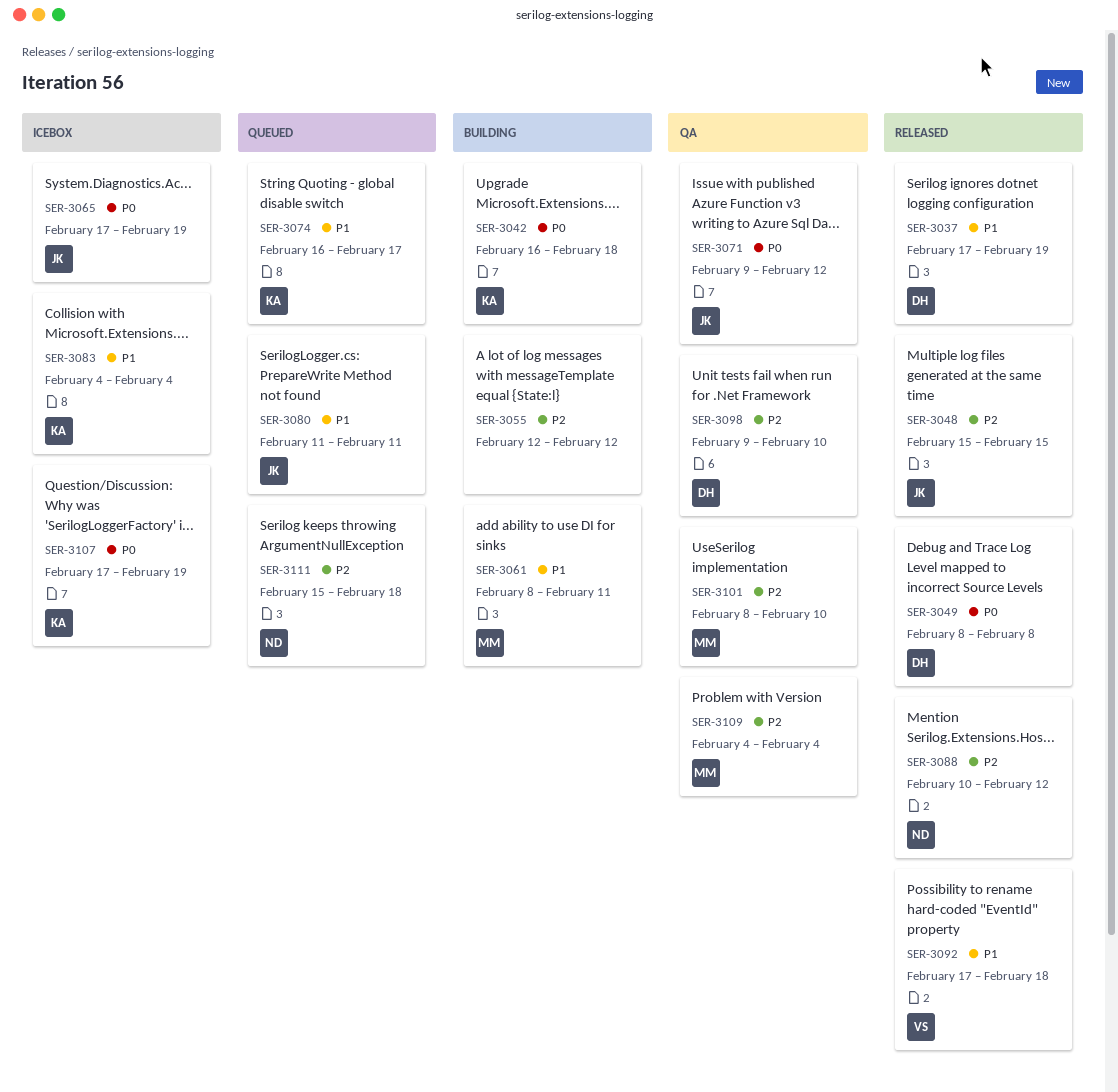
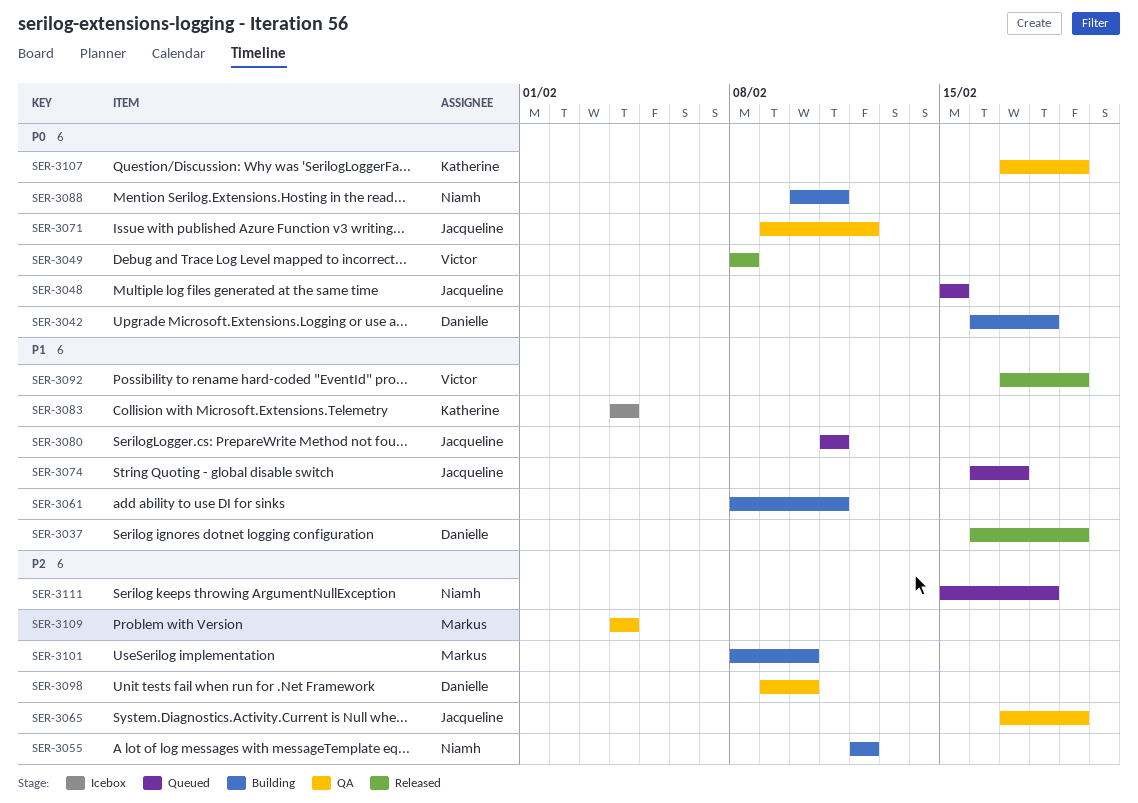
SER-3037, start: Feb 17 -> Feb 16
SER-3042, owner: Katherine -> Danielle
SER-3048, status: Released -> Queued
SER-3048, priority: P2 -> P0
SER-3049, owner: Danielle -> Victor
SER-3055, owner: none -> Niamh
SER-3061, owner: Markus -> none
SER-3065, status: Icebox -> QA
SER-3065, priority: P0 -> P2
SER-3074, owner: Katherine -> Jacqueline
SER-3088, status: Released -> Building
SER-3088, priority: P2 -> P0
SER-3088, due: Feb 12 -> Feb 11
SER-3092, due: Feb 18 -> Feb 19
SER-3101, status: QA -> Building
SER-3107, status: Icebox -> QA

